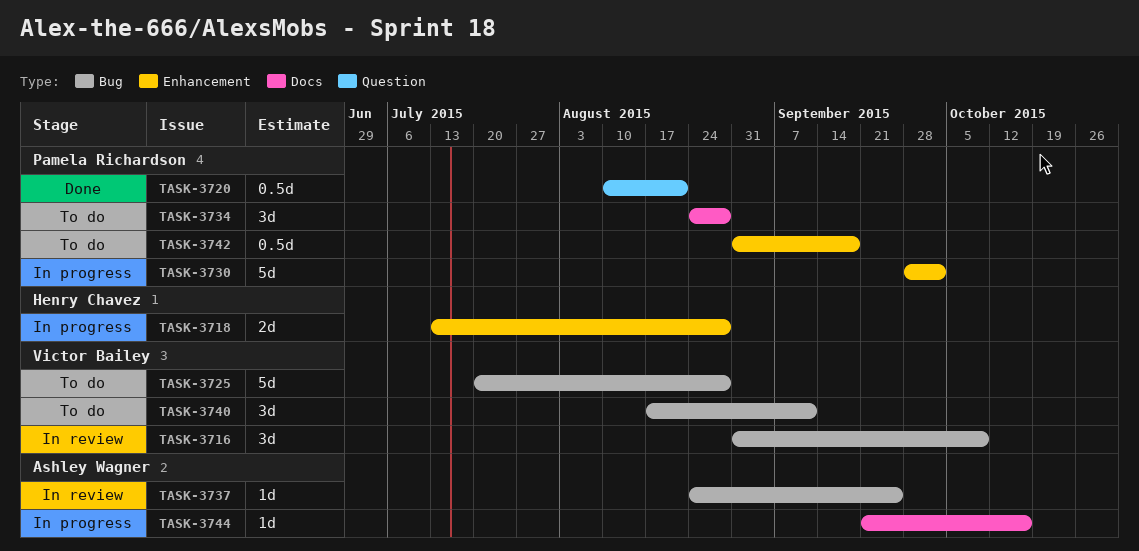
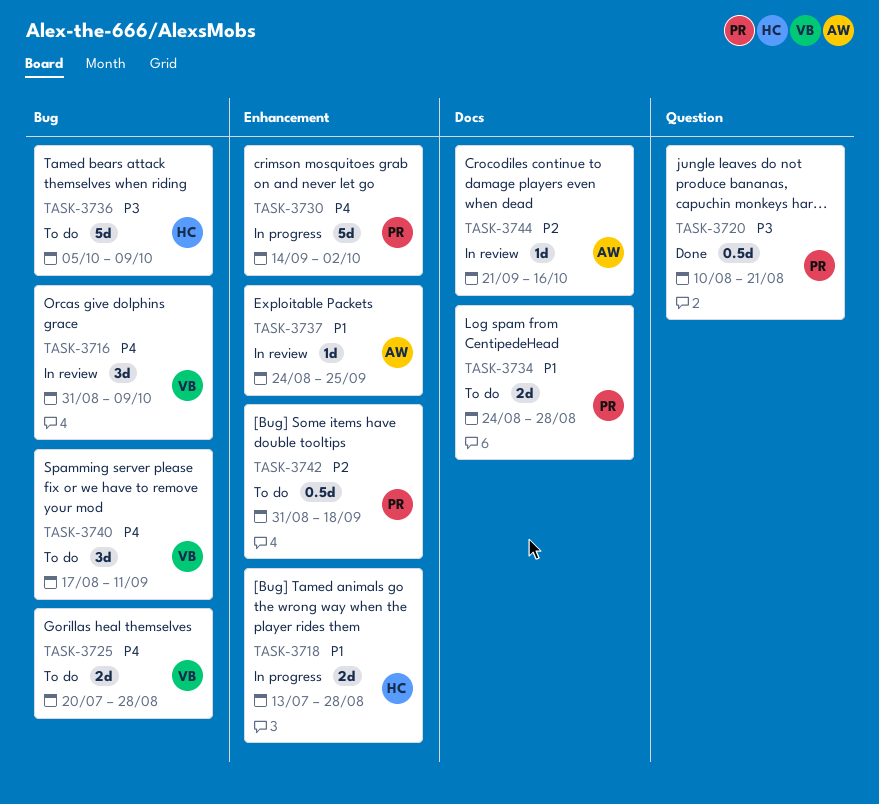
TASK-3725, estimate: 5d -> 2d
TASK-3730, start: Sep 28 -> Sep 14
TASK-3734, estimate: 3d -> 2d
TASK-3736: none -> present
TASK-3737, label: Bug -> Enhancement
TASK-3744, status: In progress -> In review

